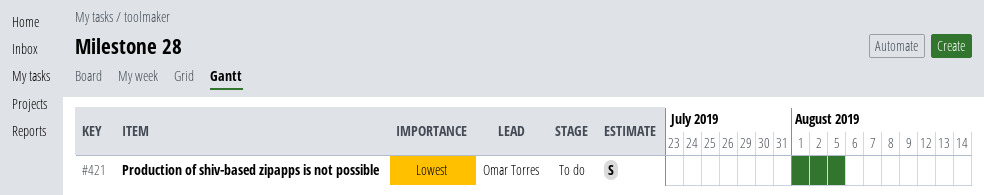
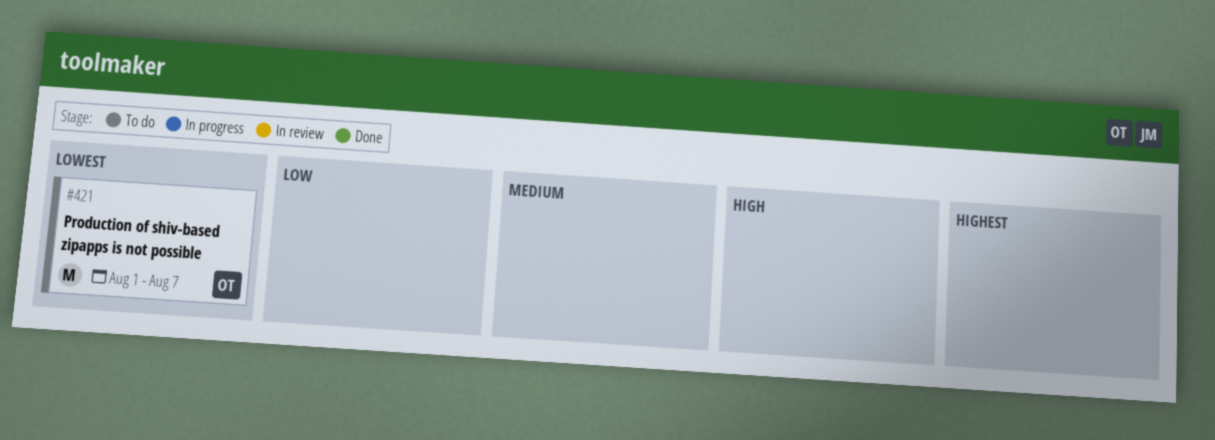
#421, estimate: S -> M
#421, due: Aug 5 -> Aug 7

